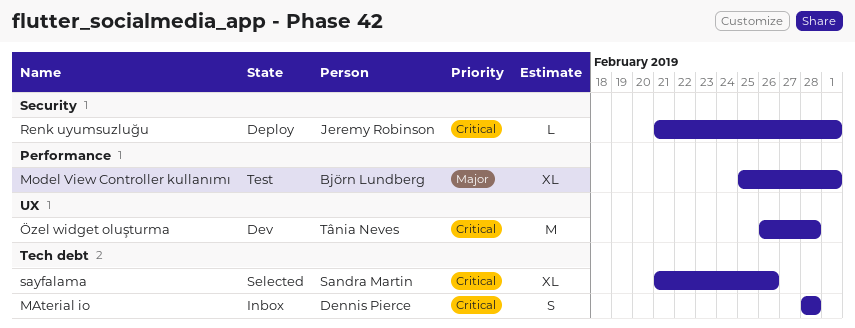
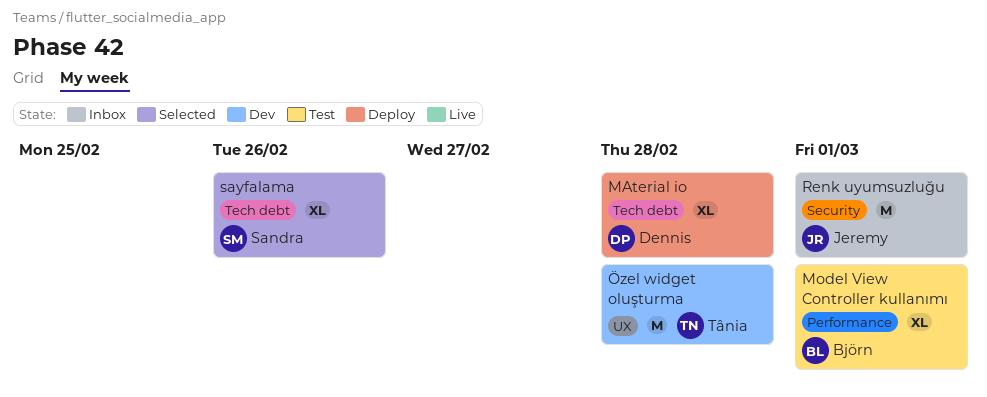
MAterial io, status: Inbox -> Deploy
MAterial io, estimate: S -> XL
Renk uyumsuzluğu, status: Deploy -> Inbox
Renk uyumsuzluğu, estimate: L -> M

